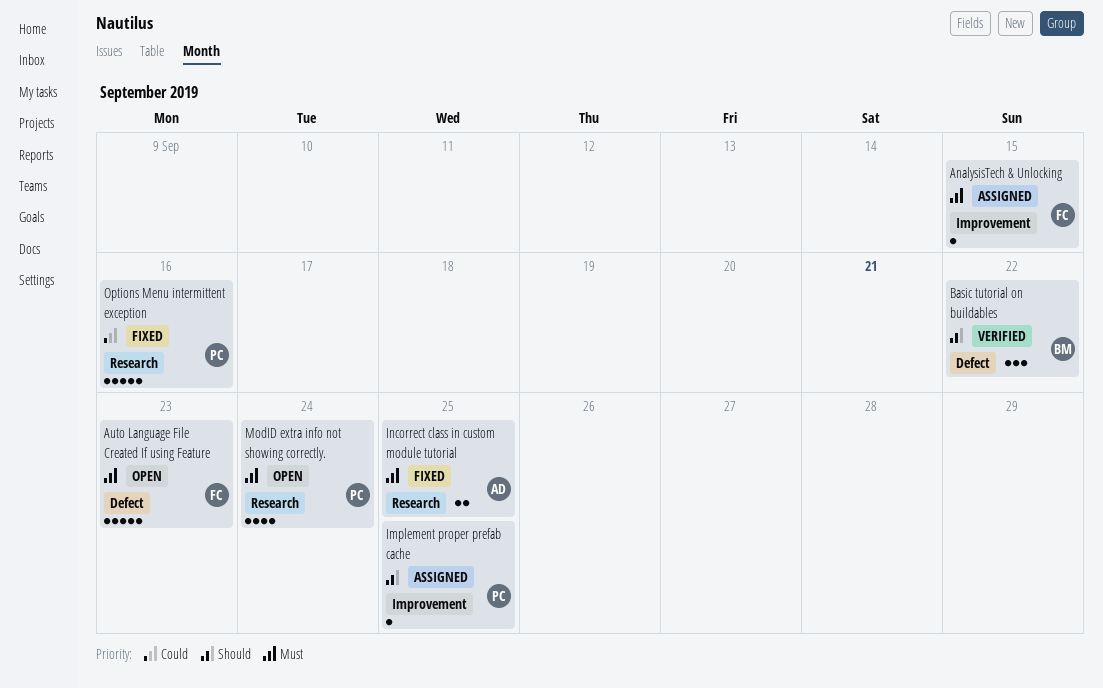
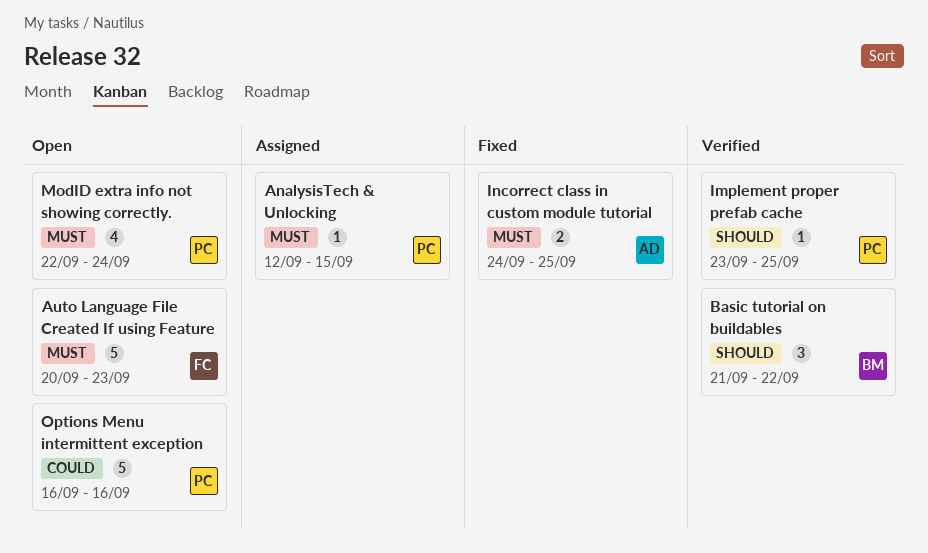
AnalysisTech & Unlocking, owner: FC -> PC
Implement proper prefab cache, status: Assigned -> Verified
Options Menu intermittent exception, status: Fixed -> Open

